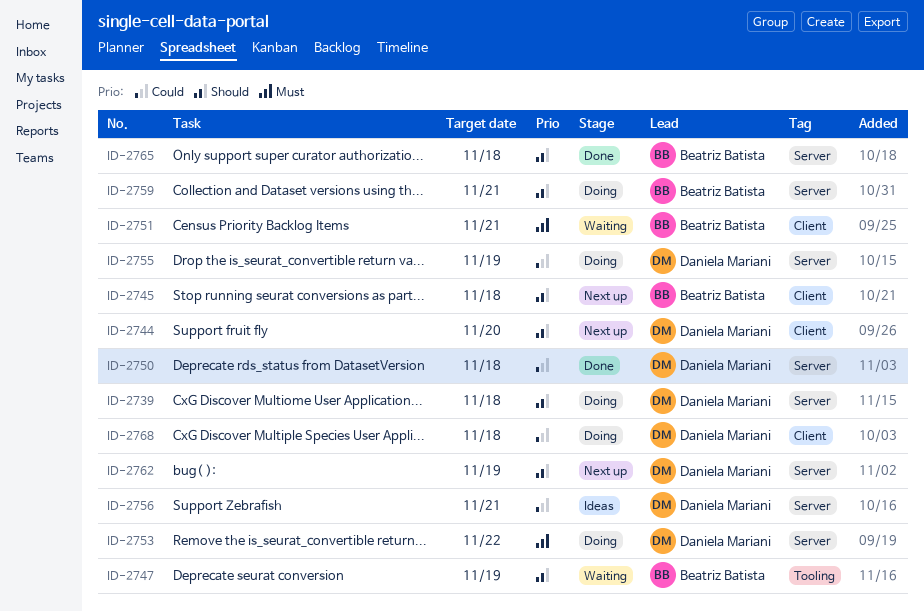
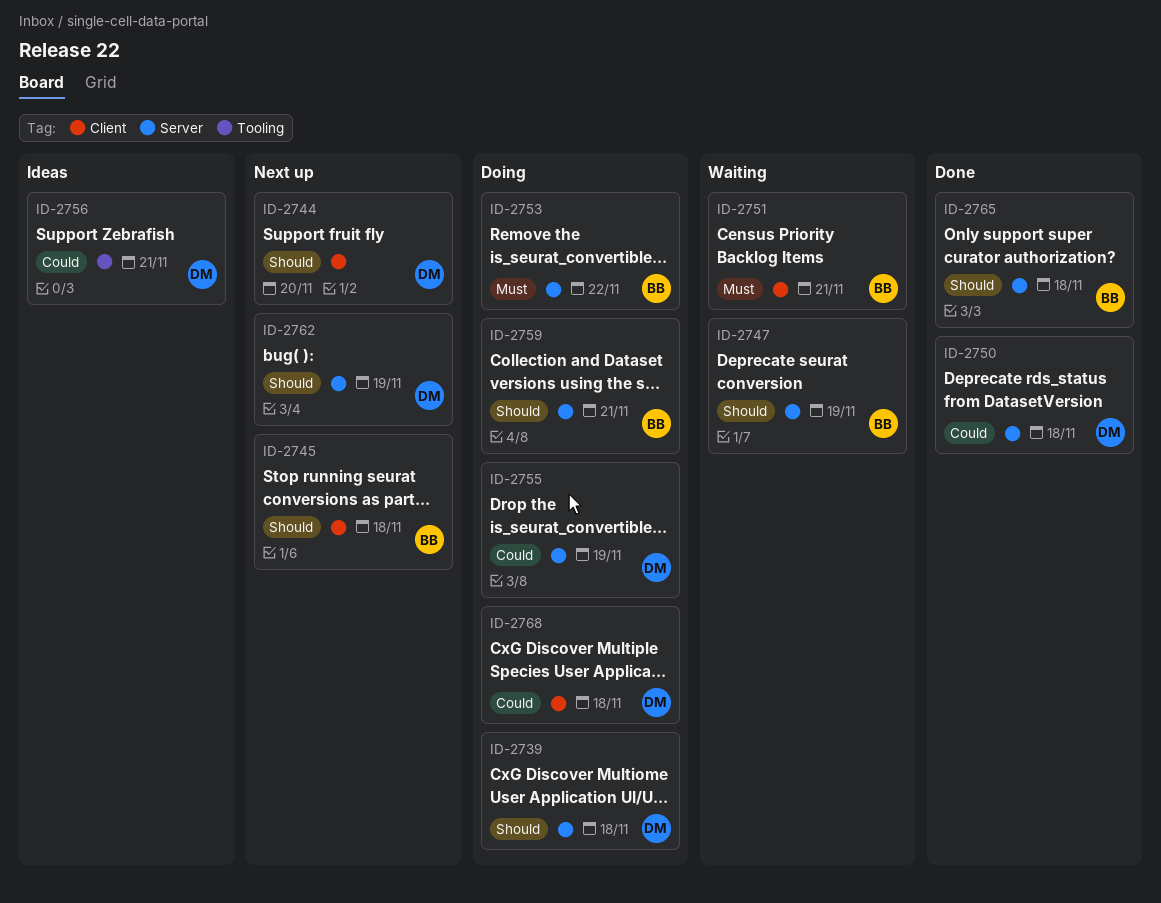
ID-2747, label: Tooling -> Server
ID-2753, owner: Daniela Mariani -> Beatriz Batista
ID-2756, label: Server -> Tooling

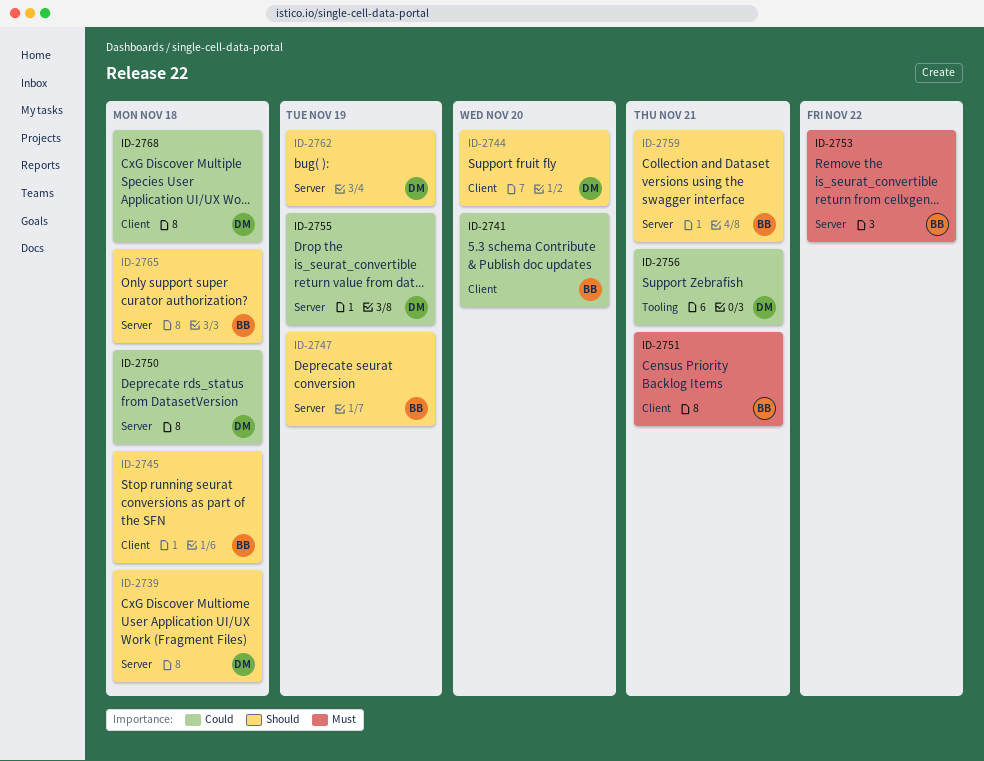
ID-2741: none -> present

